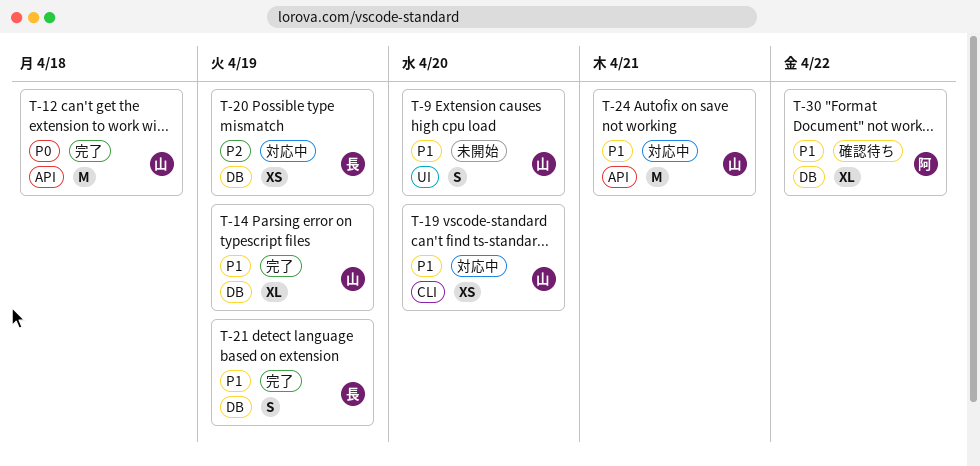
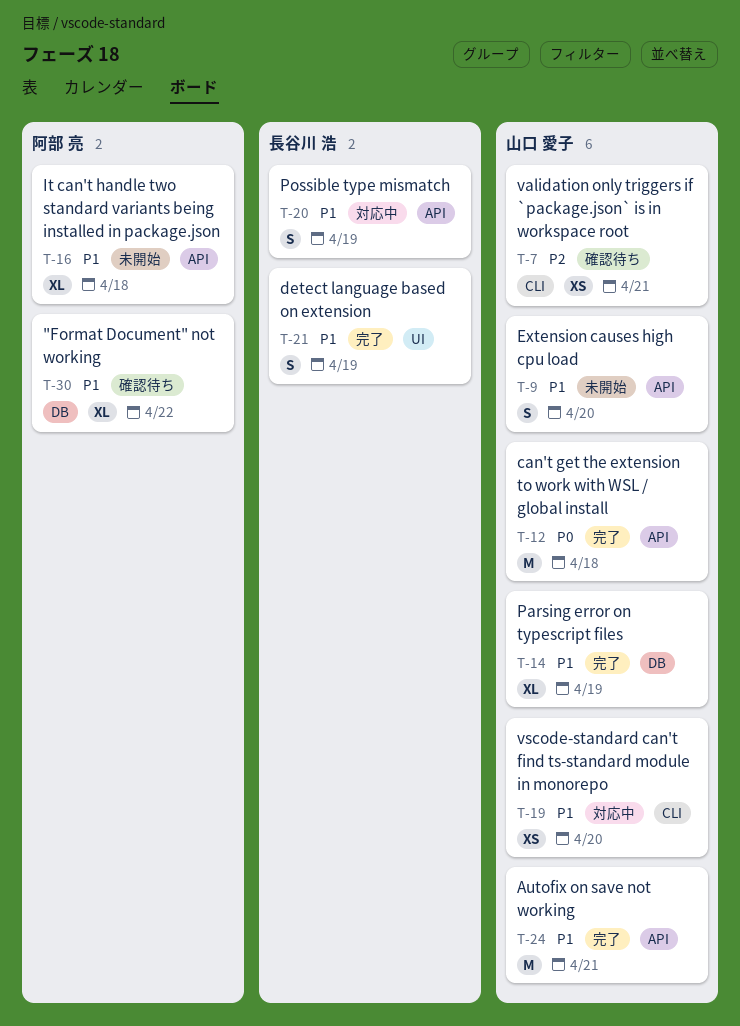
T-7: none -> present
T-9, label: UI -> API
T-16: none -> present
T-20, priority: P2 -> P1
T-20, label: DB -> API
T-20, estimate: XS -> S
T-21, label: DB -> UI
T-24, status: 対応中 -> 完了

